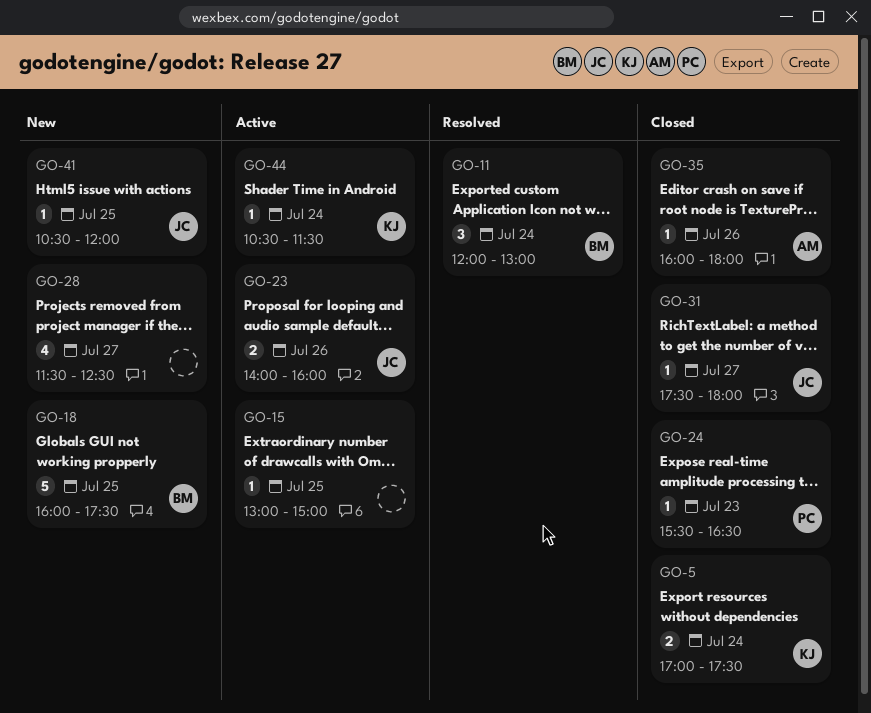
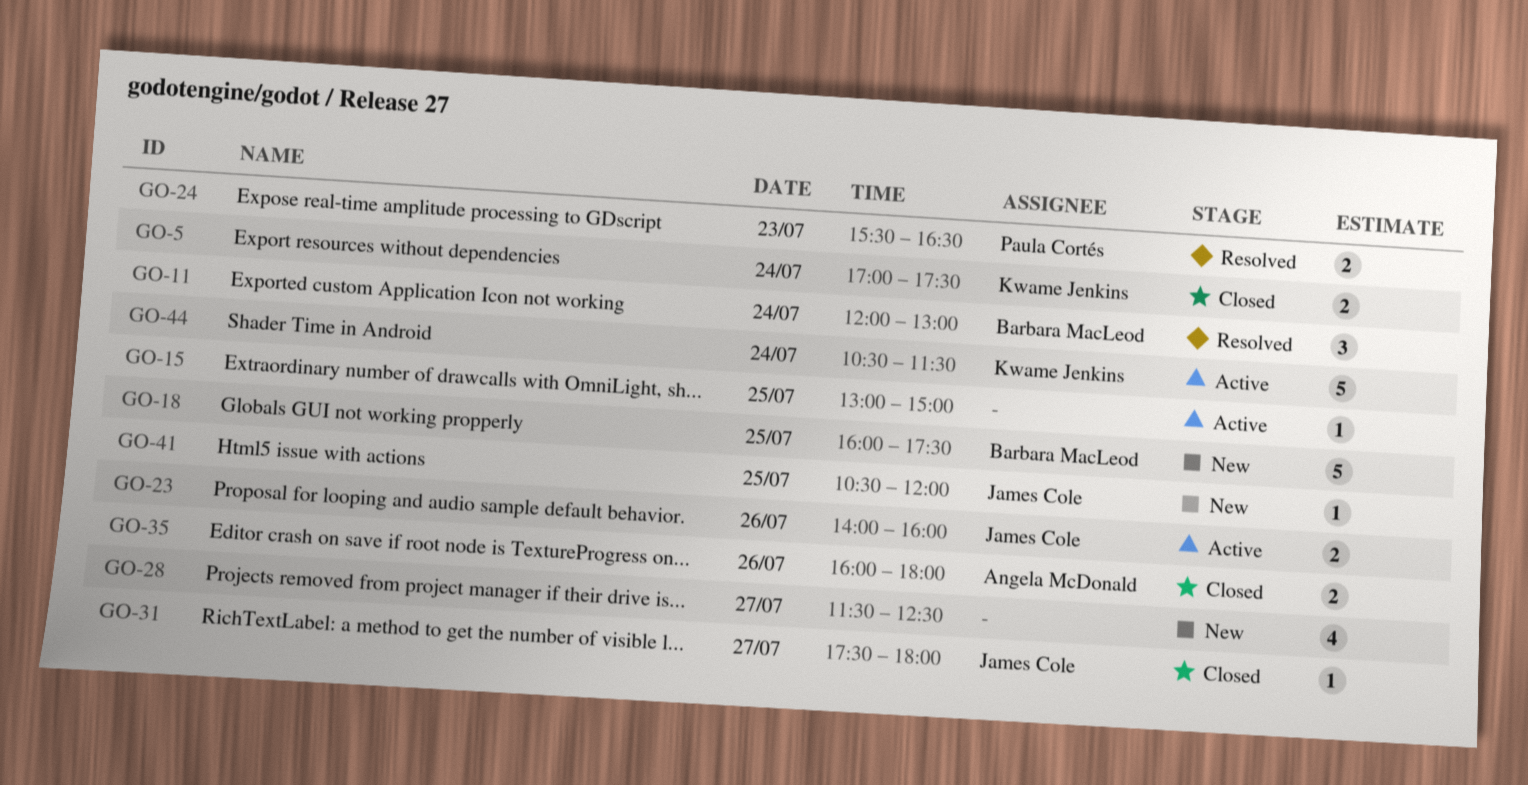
GO-24, status: Closed -> Resolved
GO-24, estimate: 1 -> 2
GO-35, estimate: 1 -> 2
GO-44, estimate: 1 -> 5

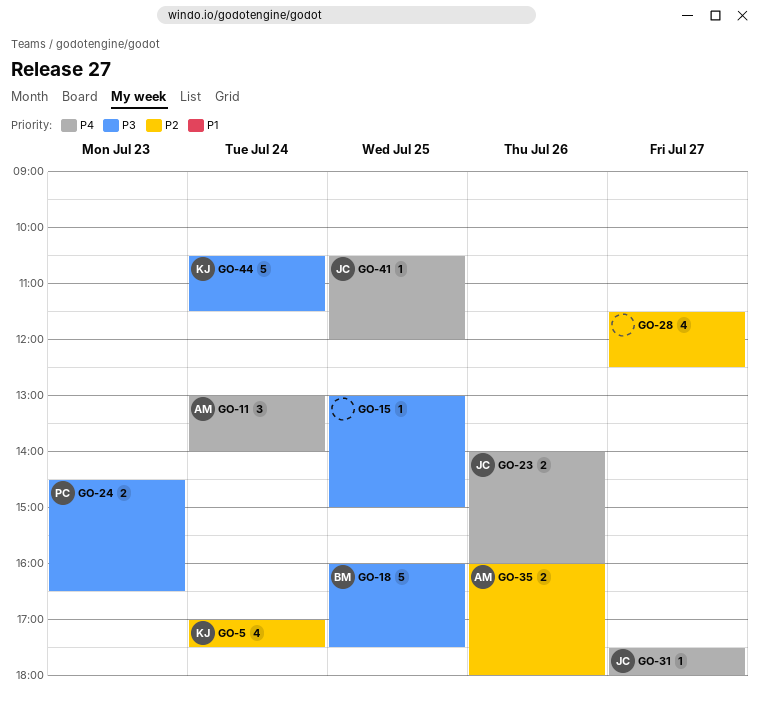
GO-5, estimate: 2 -> 4
GO-11, owner: Barbara MacLeod -> Angela McDonald
GO-11, begins: 12:00 -> 13:00
GO-11, ends: 13:00 -> 14:00
GO-24, begins: 15:30 -> 14:30

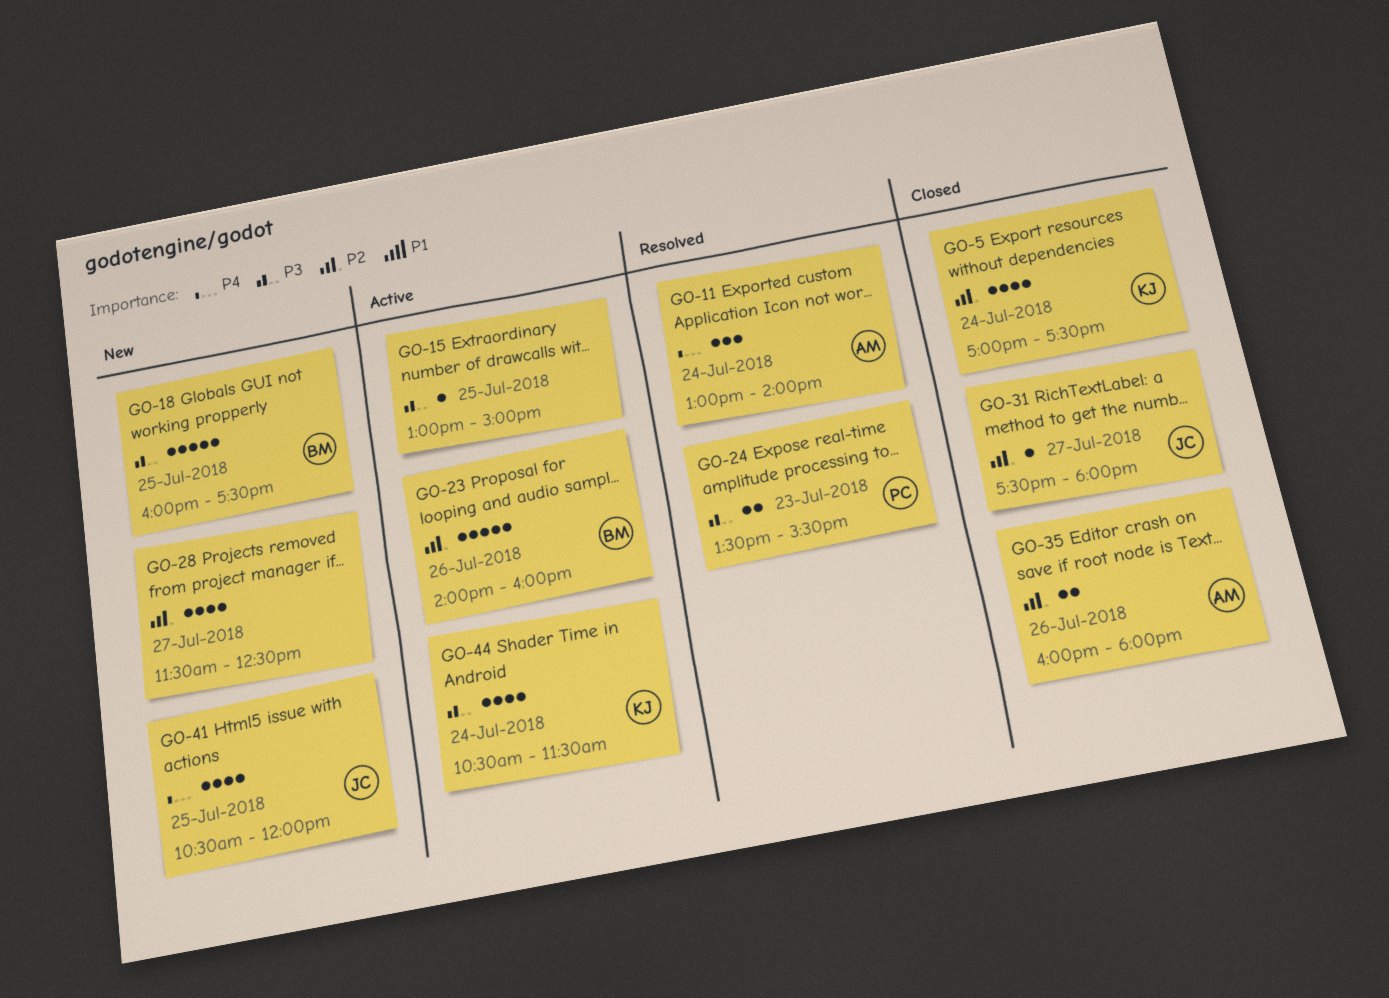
GO-23, owner: JC -> BM
GO-23, priority: P4 -> P2
GO-23, estimate: 2 -> 5
GO-24, begins: 14:30 -> 13:30
GO-24, ends: 16:30 -> 15:30
GO-31, priority: P4 -> P2
GO-41, estimate: 1 -> 4
GO-44, estimate: 5 -> 4

